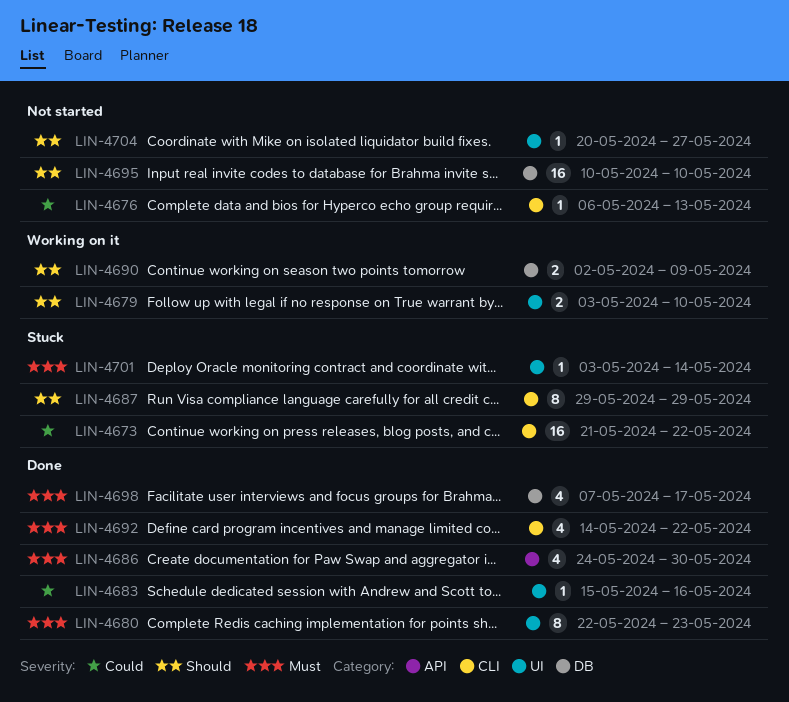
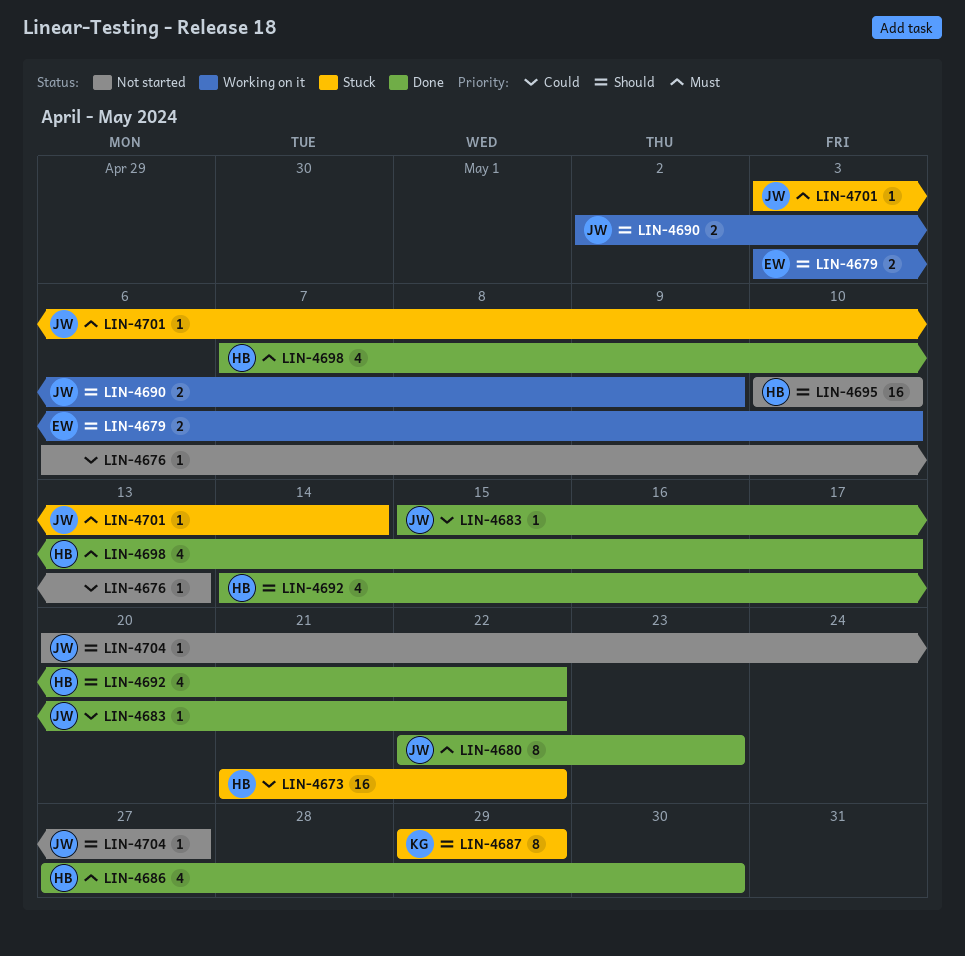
LIN-4683, due: May 16 -> May 22
LIN-4686, start: May 24 -> May 27
LIN-4692, priority: Must -> Should

